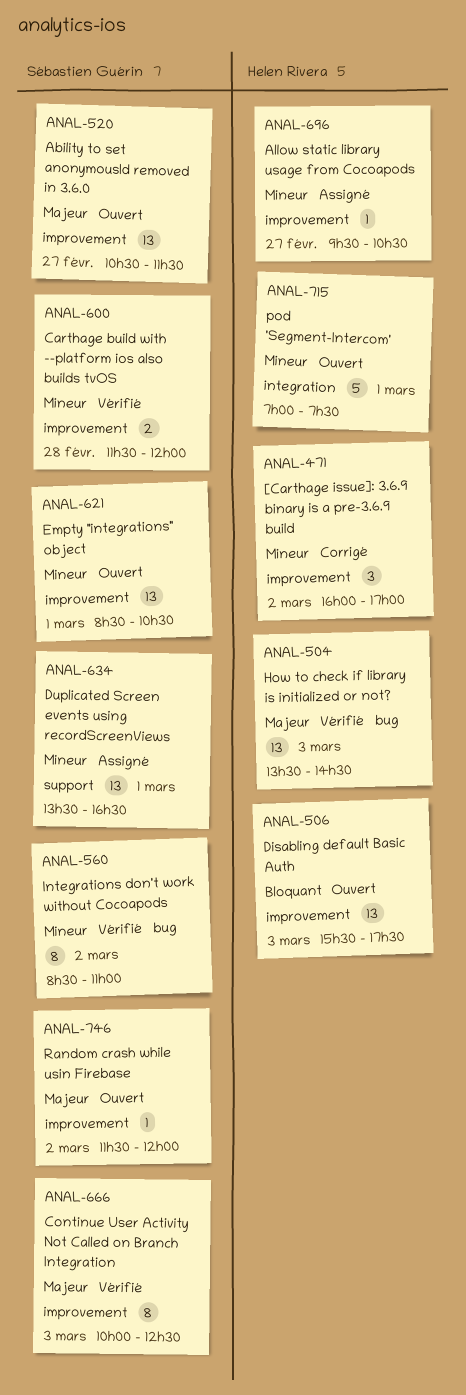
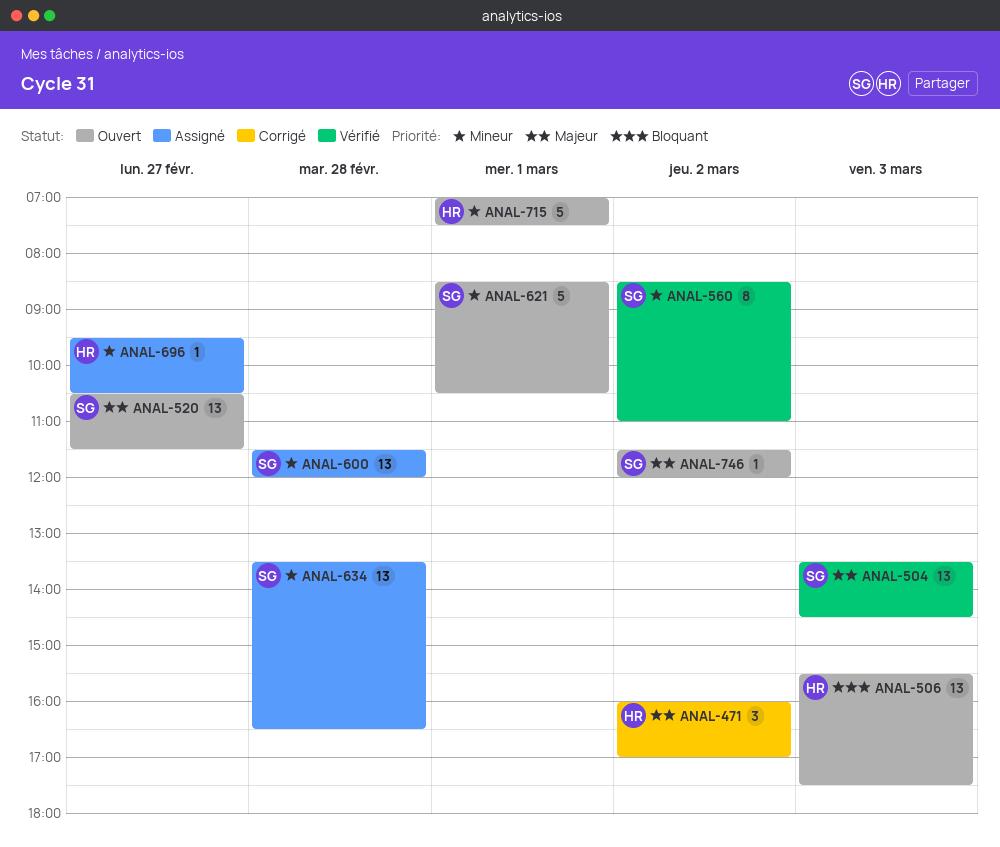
ANAL-471, priority: Mineur -> Majeur
ANAL-504, owner: Helen Rivera -> Sébastien Guérin
ANAL-600, status: Vérifié -> Assigné
ANAL-600, estimate: 2 -> 13
ANAL-621, estimate: 13 -> 5
ANAL-634, day: Mar 1 -> Feb 28
ANAL-666: present -> none

